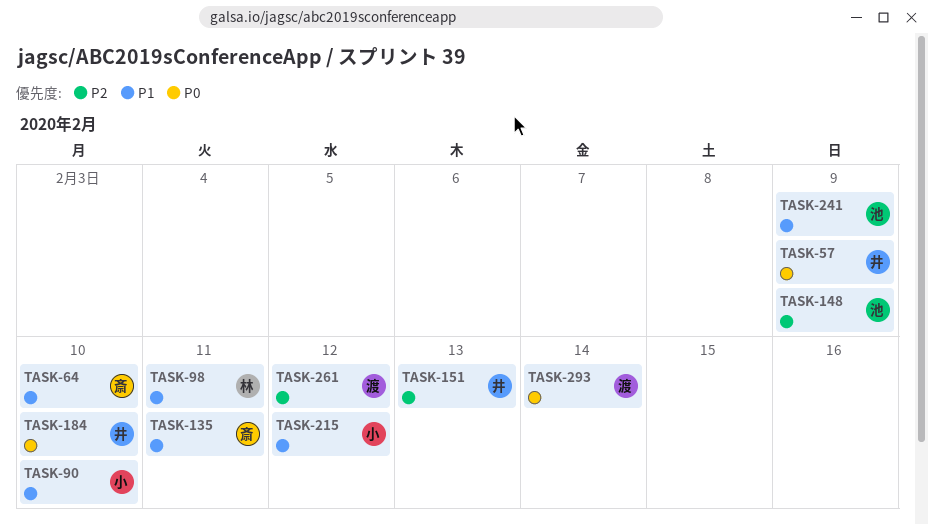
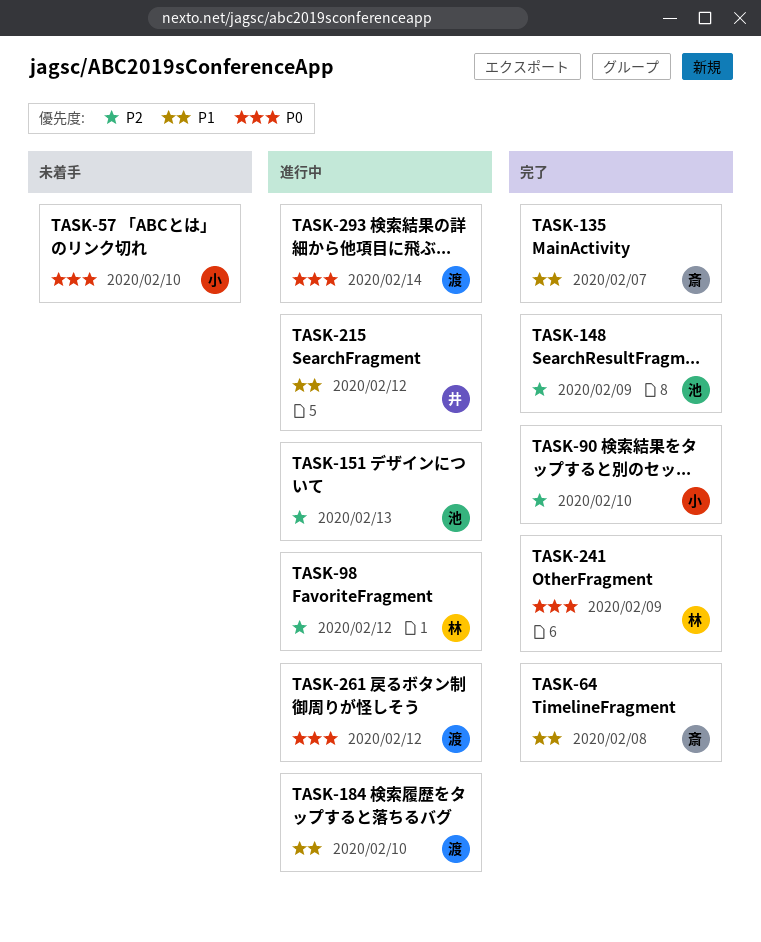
TASK-57, owner: 井 -> 小
TASK-57, due: Feb 9 -> Feb 10
TASK-64, due: Feb 10 -> Feb 8
TASK-90, priority: P1 -> P2
TASK-98, priority: P1 -> P2
TASK-98, due: Feb 11 -> Feb 12
TASK-135, due: Feb 11 -> Feb 7
TASK-151, owner: 井 -> 池
TASK-184, owner: 井 -> 渡
TASK-184, priority: P0 -> P1
TASK-215, owner: 小 -> 井
TASK-241, owner: 池 -> 林
TASK-241, priority: P1 -> P0
TASK-261, priority: P2 -> P0

